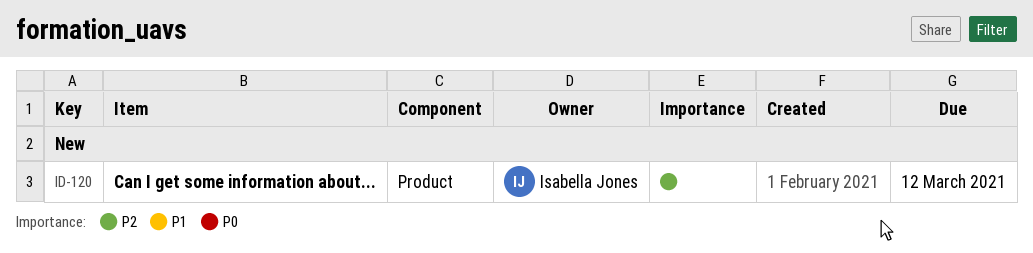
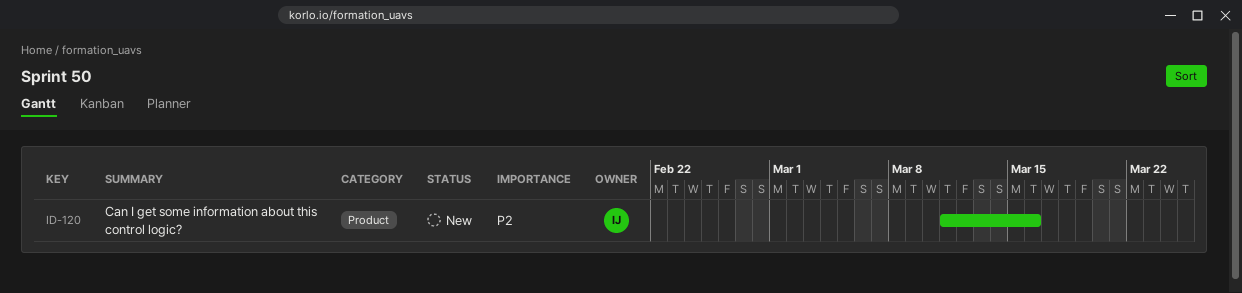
ID-120, due: Mar 12 -> Mar 16

